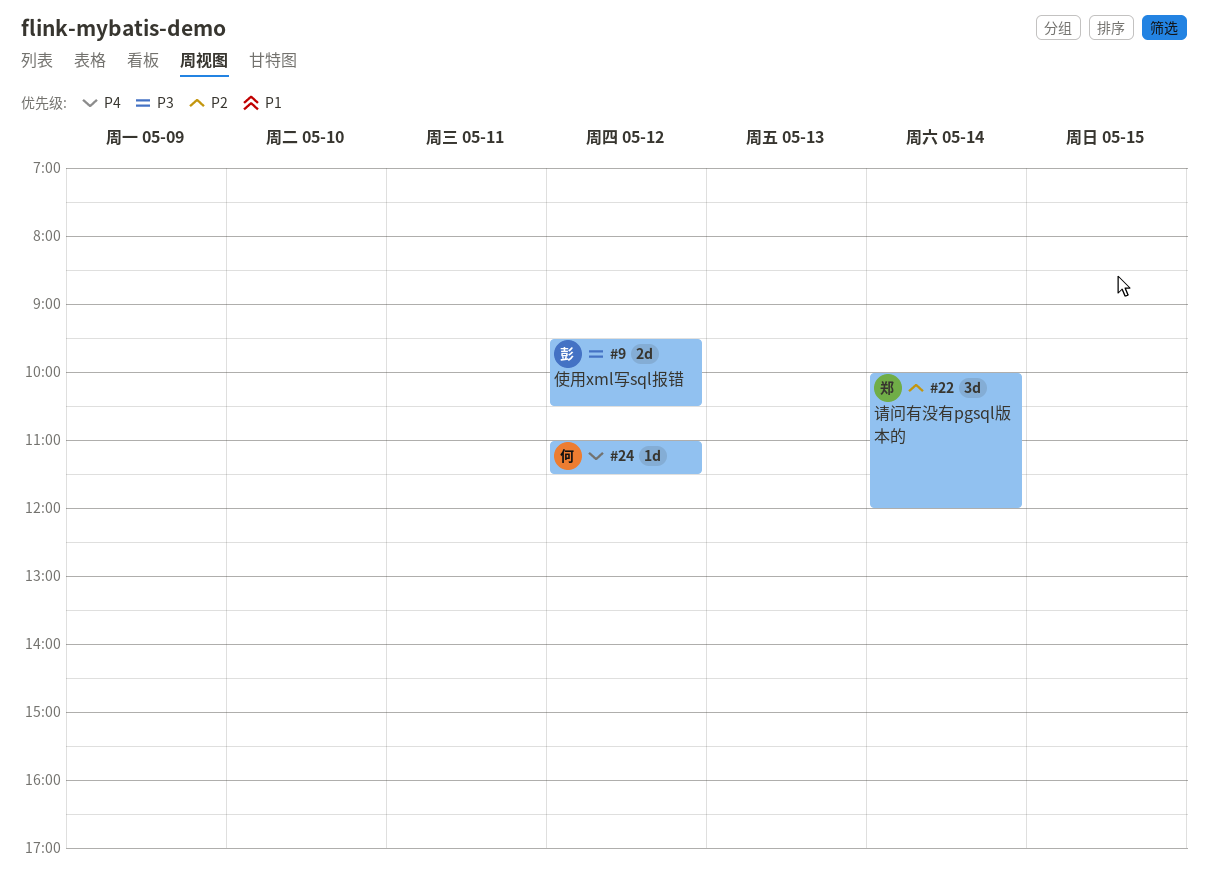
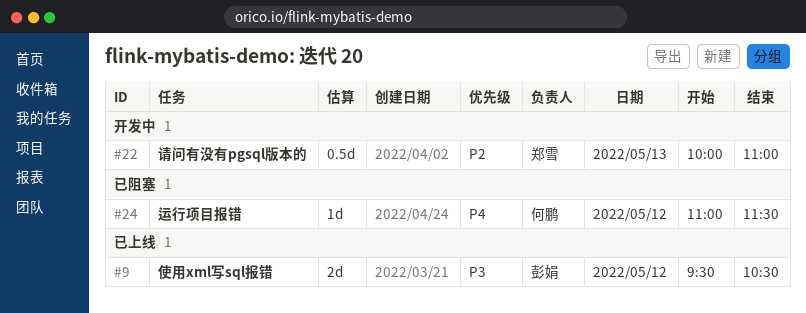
#22, estimate: 3d -> 0.5d
#22, day: May 14 -> May 13
#22, ends: 12:00 -> 11:00

